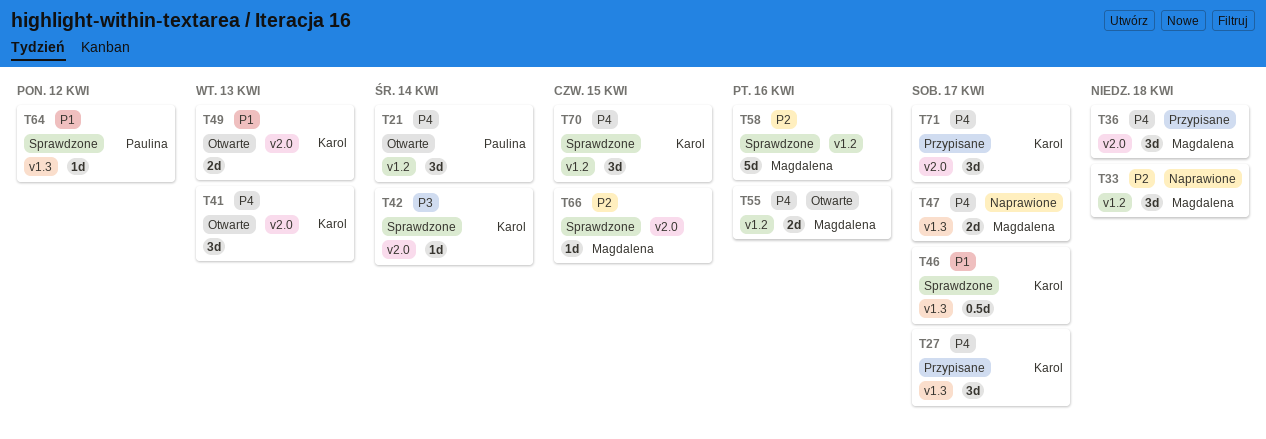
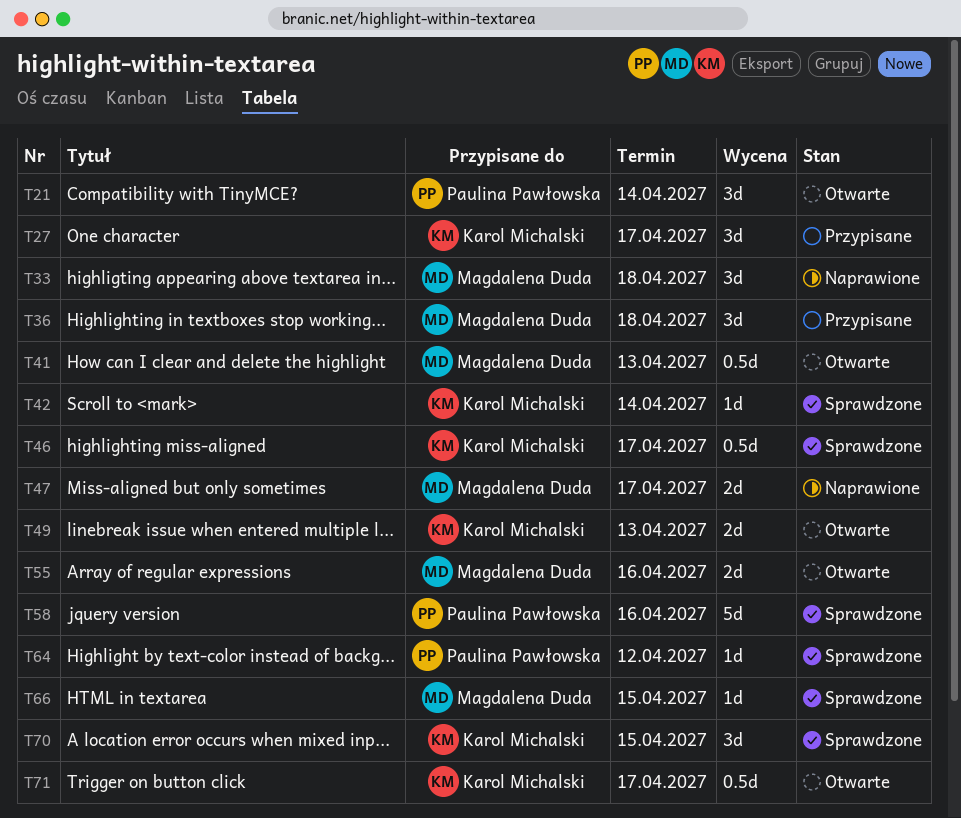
T41, owner: Karol Michalski -> Magdalena Duda
T41, estimate: 3d -> 0.5d
T58, owner: Magdalena Duda -> Paulina Pawłowska
T71, status: Przypisane -> Otwarte
T71, estimate: 3d -> 0.5d

